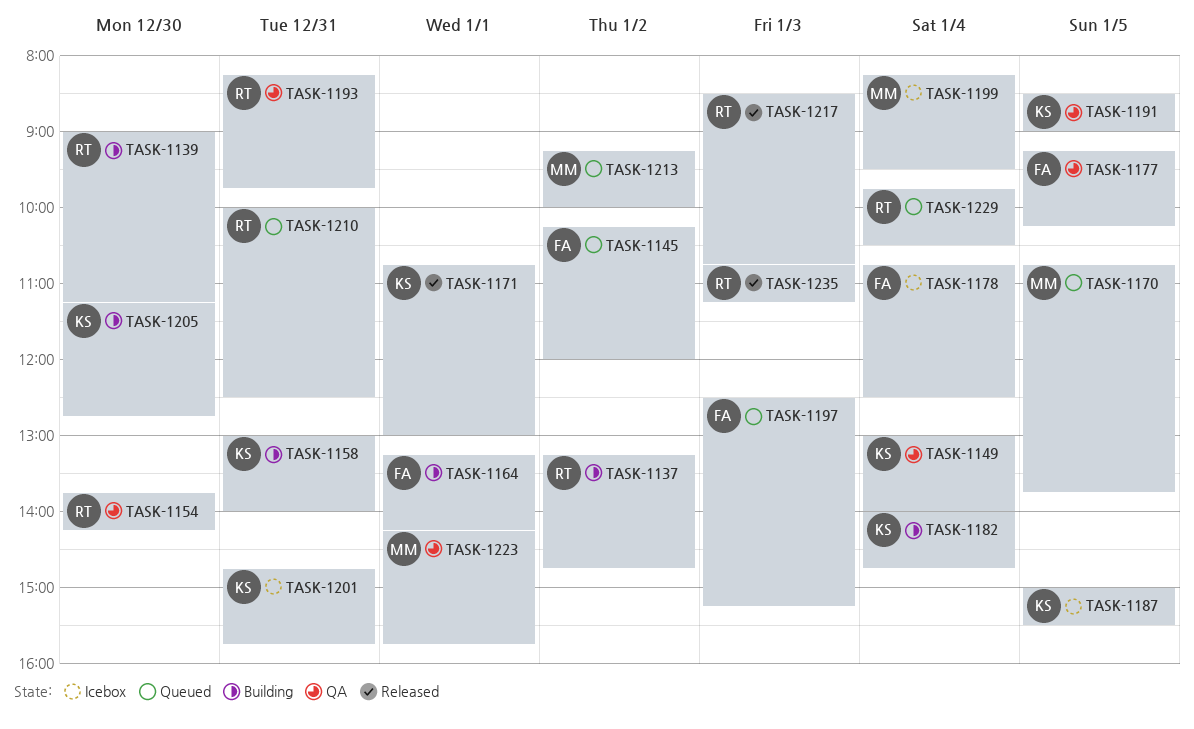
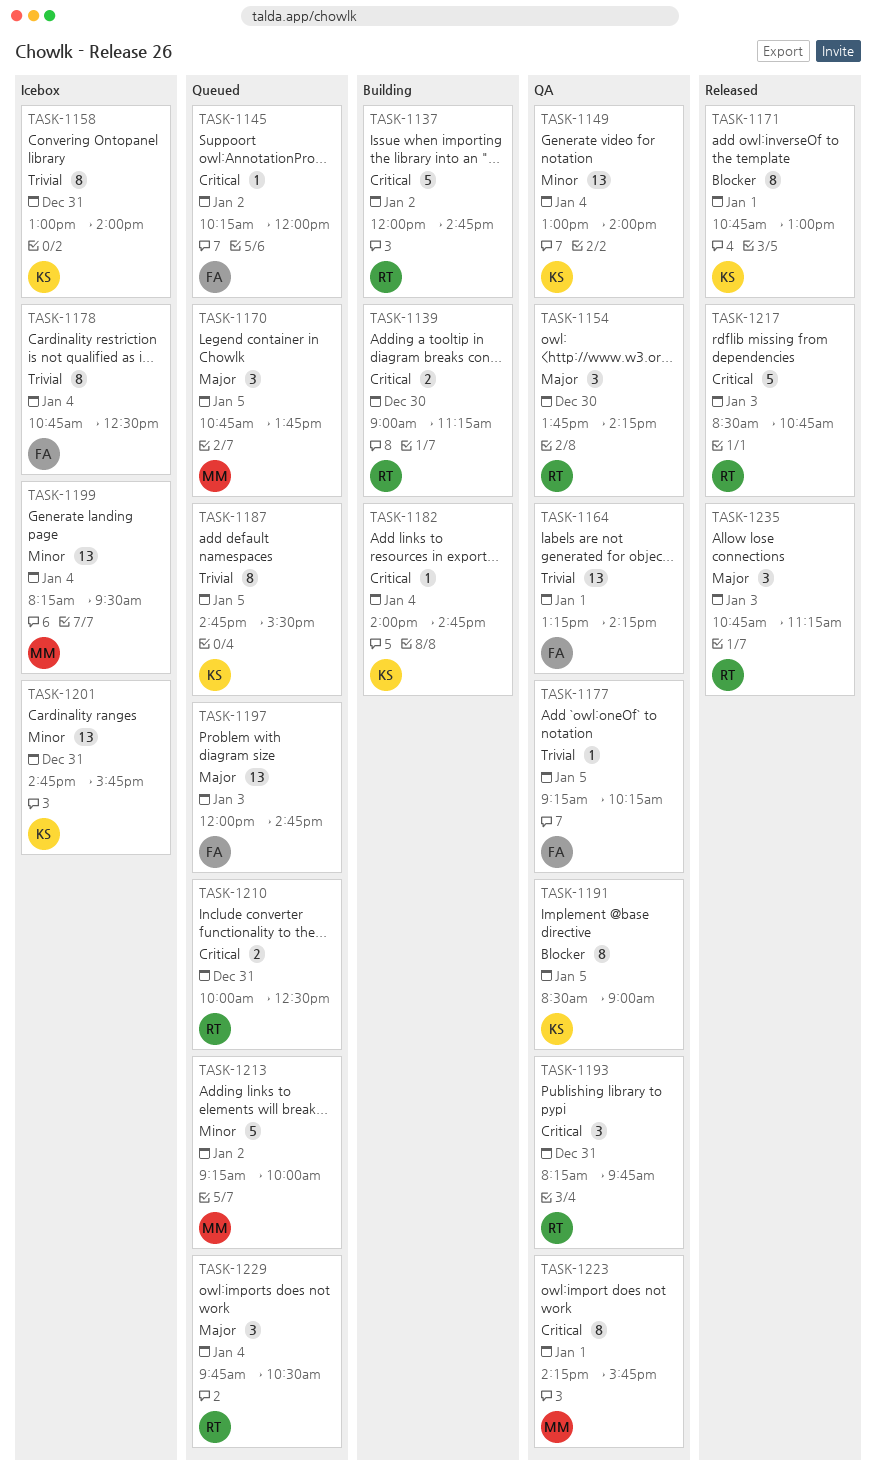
TASK-1137, begins: 13:15 -> 12:00
TASK-1158, status: Building -> Icebox
TASK-1164, status: Building -> QA
TASK-1187, status: Icebox -> Queued
TASK-1187, begins: 15:00 -> 14:45
TASK-1197, begins: 12:30 -> 12:00
TASK-1197, ends: 15:15 -> 14:45
TASK-1205: present -> none

